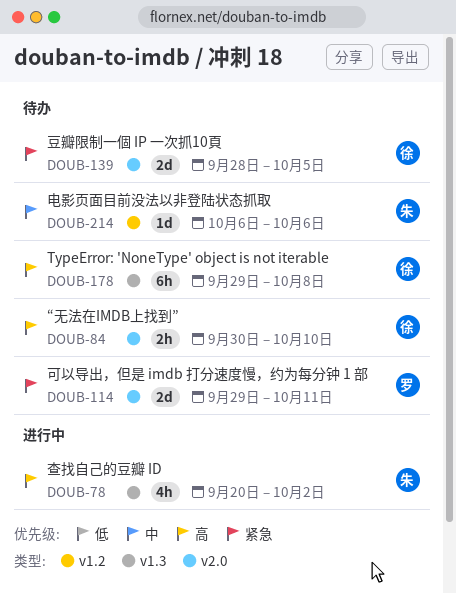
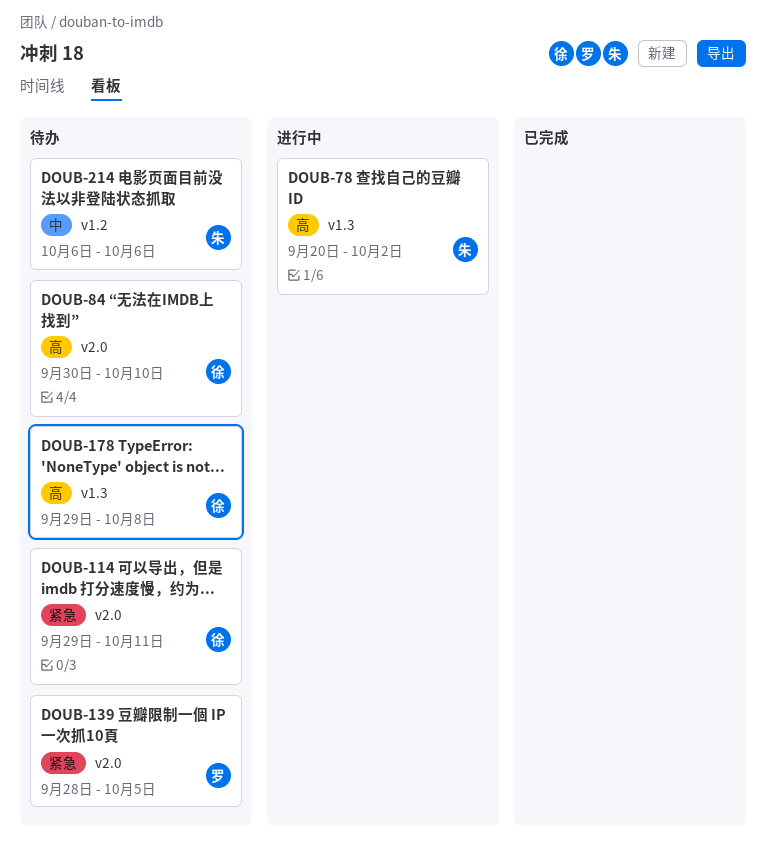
DOUB-114, owner: 罗 -> 徐
DOUB-139, owner: 徐 -> 罗

